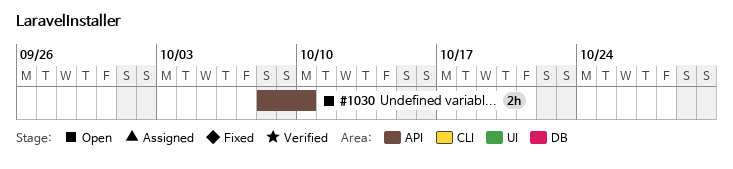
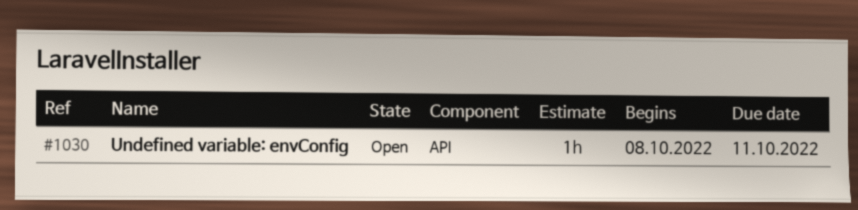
#1030, estimate: 2h -> 1h
#1030, due: Oct 10 -> Oct 11

